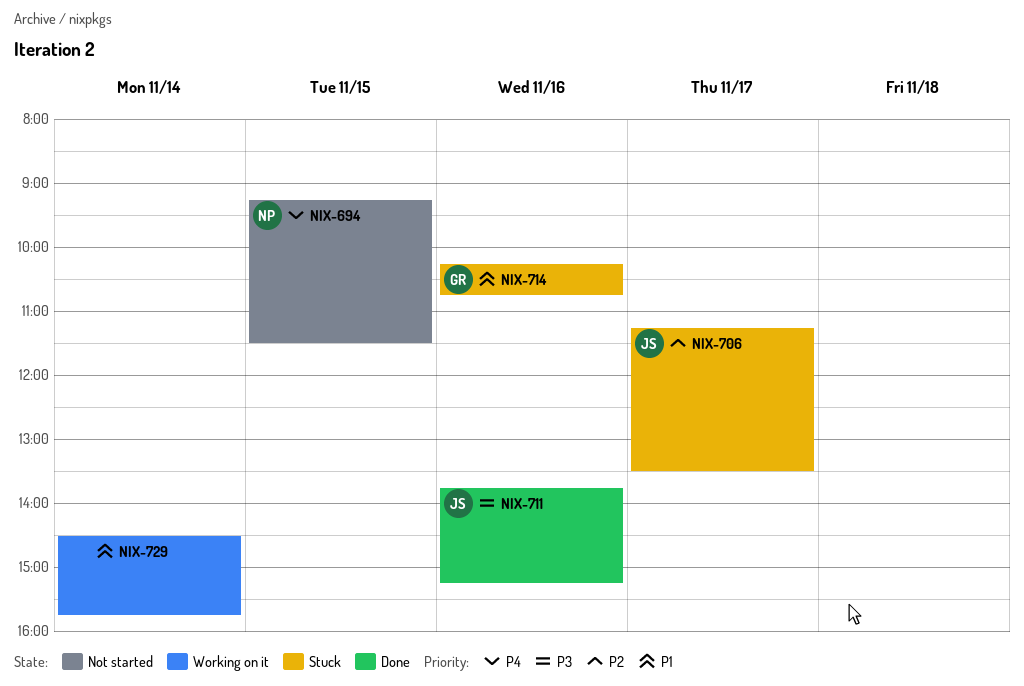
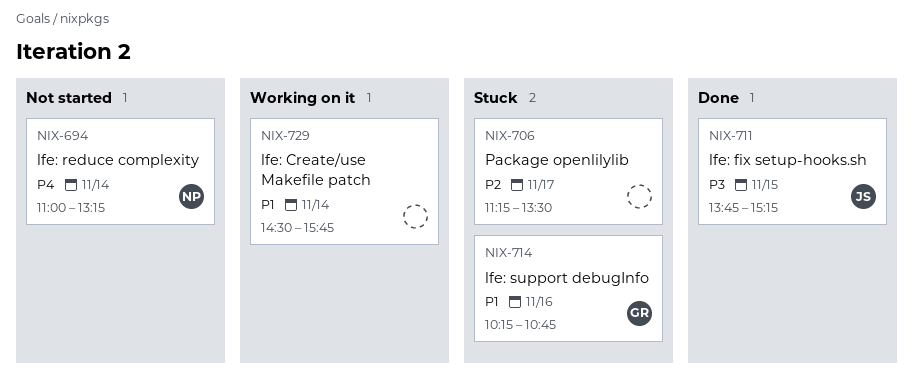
NIX-694, day: Nov 15 -> Nov 14
NIX-694, begins: 09:15 -> 11:00
NIX-694, ends: 11:30 -> 13:15
NIX-706, owner: JS -> none
NIX-711, day: Nov 16 -> Nov 15

